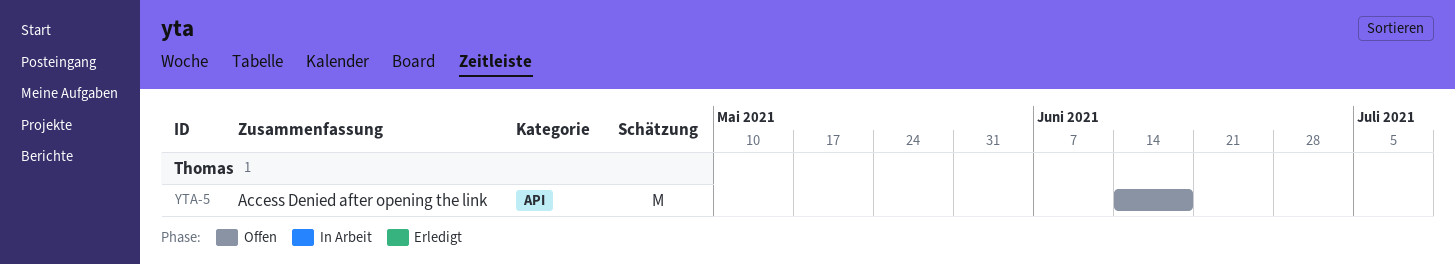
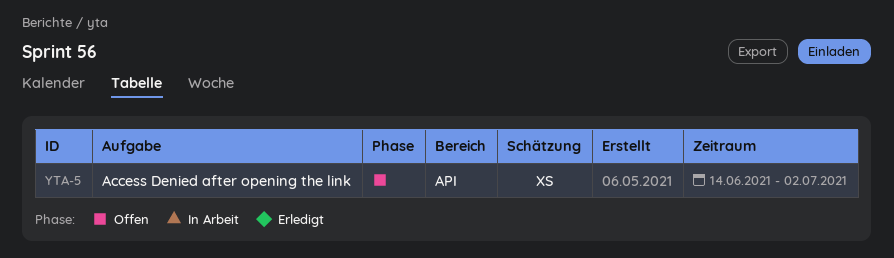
YTA-5, estimate: M -> XS
YTA-5, due: Jun 18 -> Jul 2

